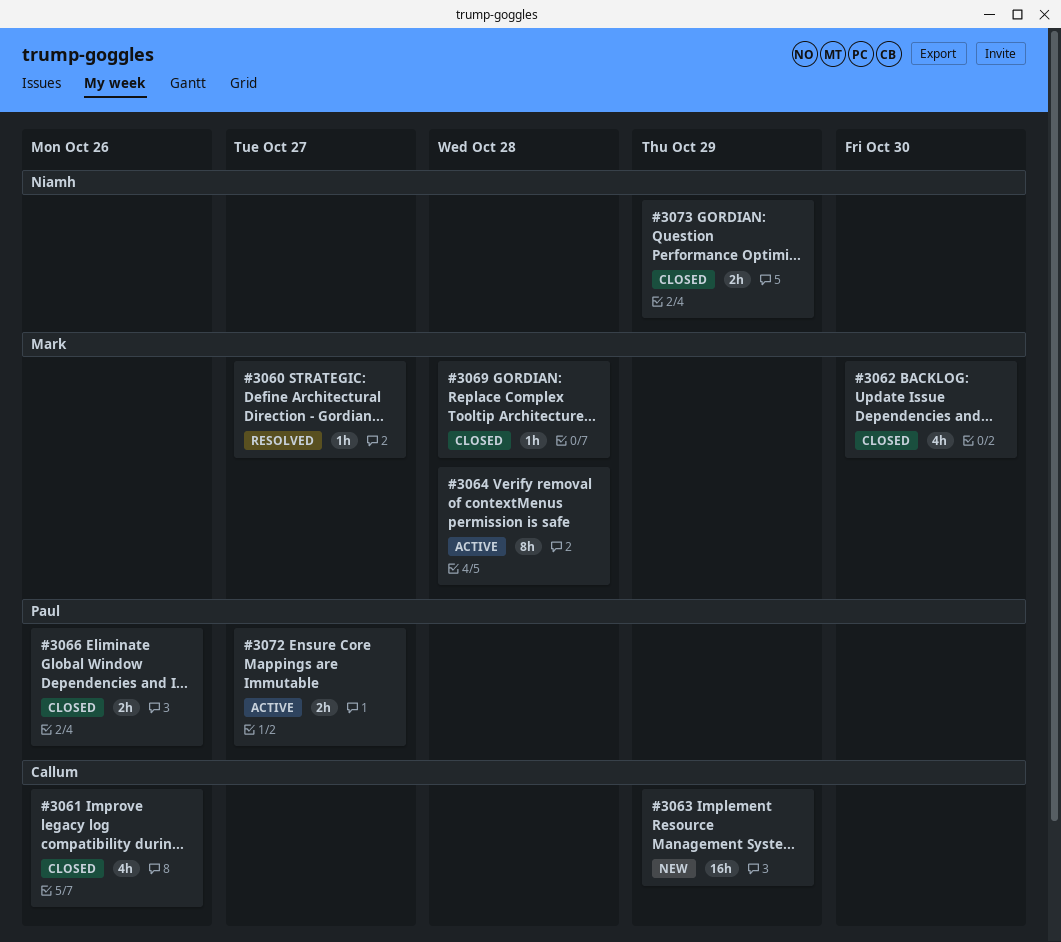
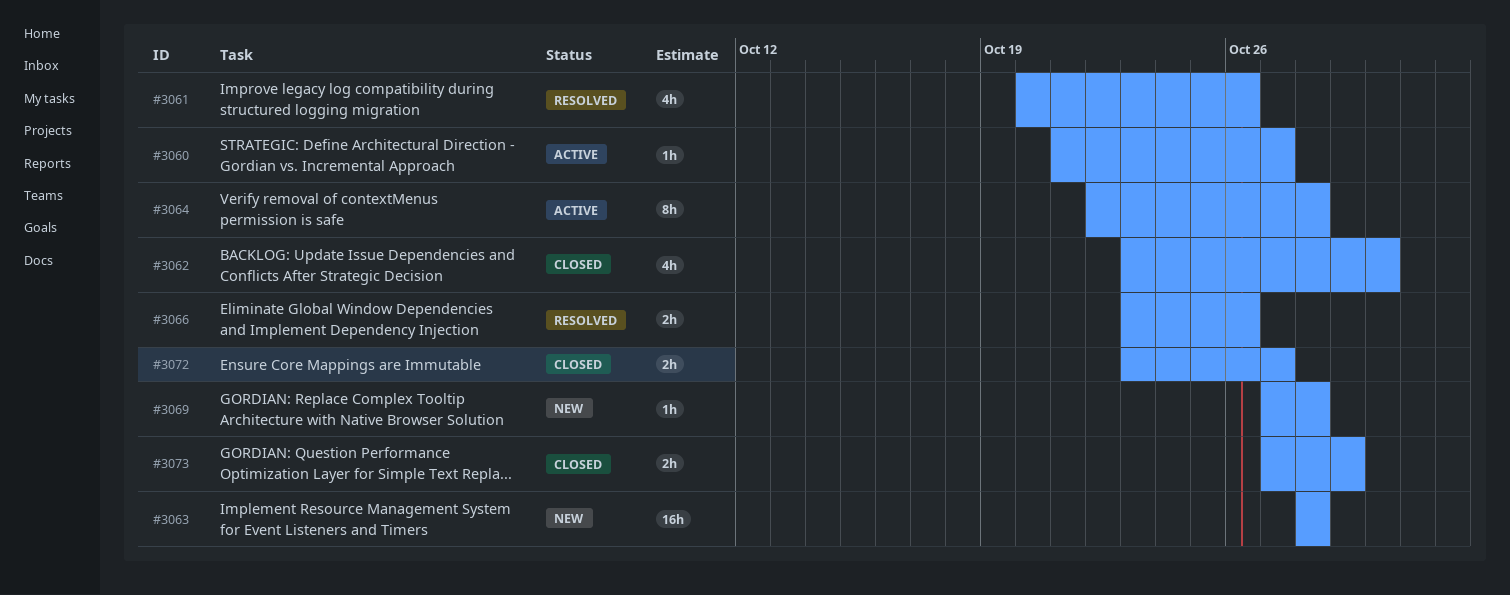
#3060, status: Resolved -> Active
#3061, status: Closed -> Resolved
#3063, due: Oct 29 -> Oct 28
#3066, status: Closed -> Resolved
#3069, status: Closed -> New
#3072, status: Active -> Closed

